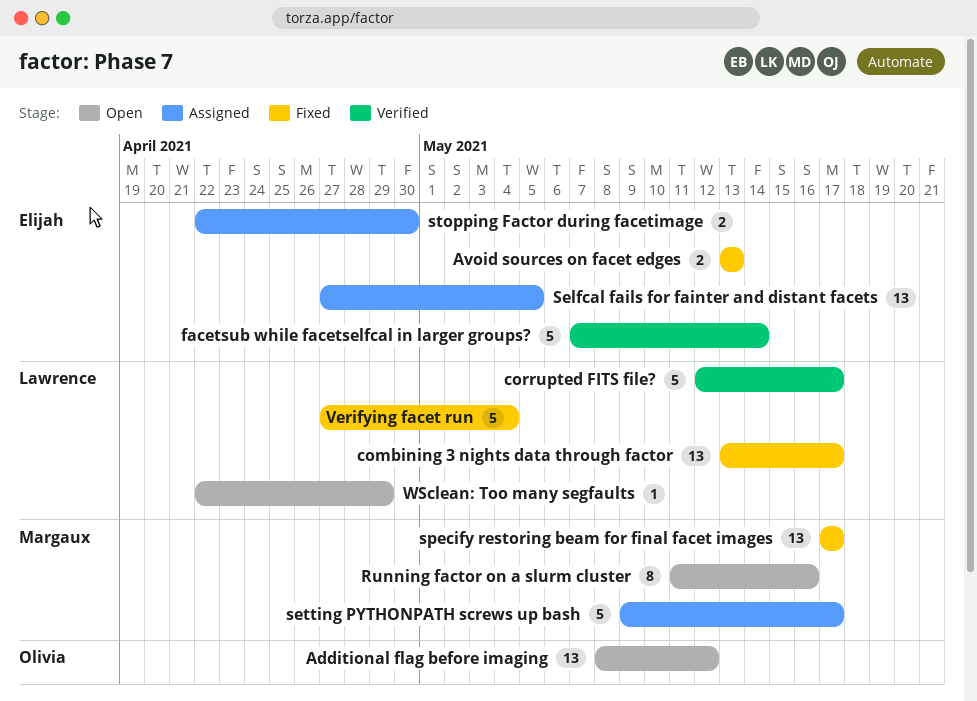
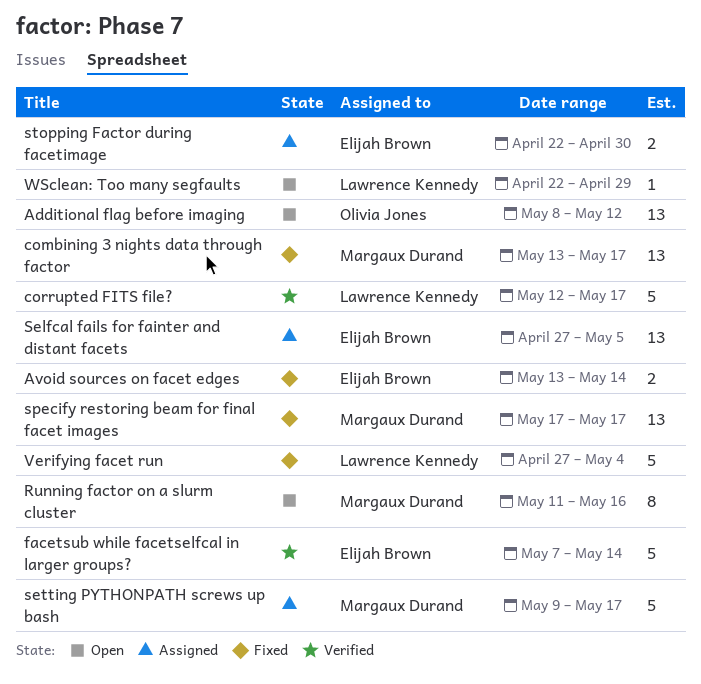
Avoid sources on facet edges, due: May 13 -> May 14
combining 3 nights data through factor, owner: Lawrence Kennedy -> Margaux Durand

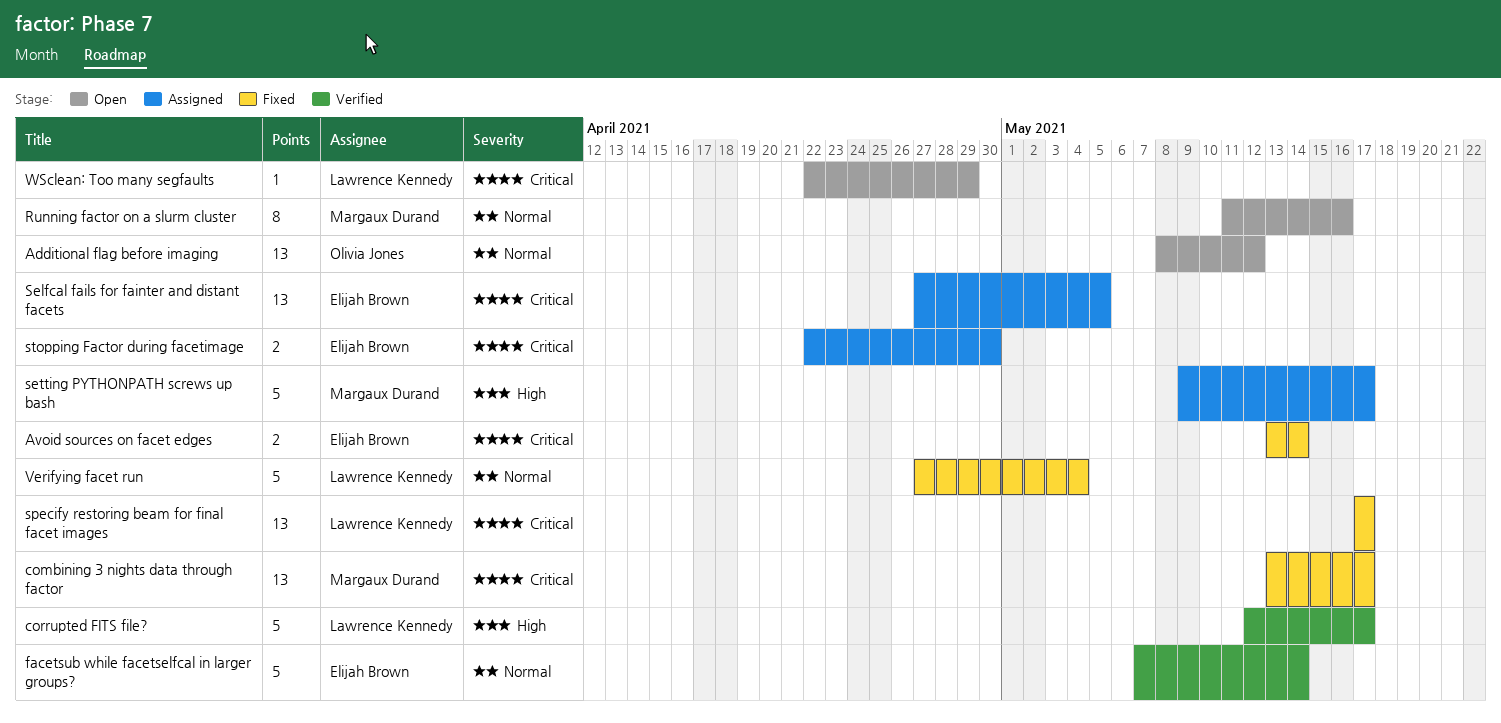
specify restoring beam for final facet images, owner: Margaux Durand -> Lawrence Kennedy

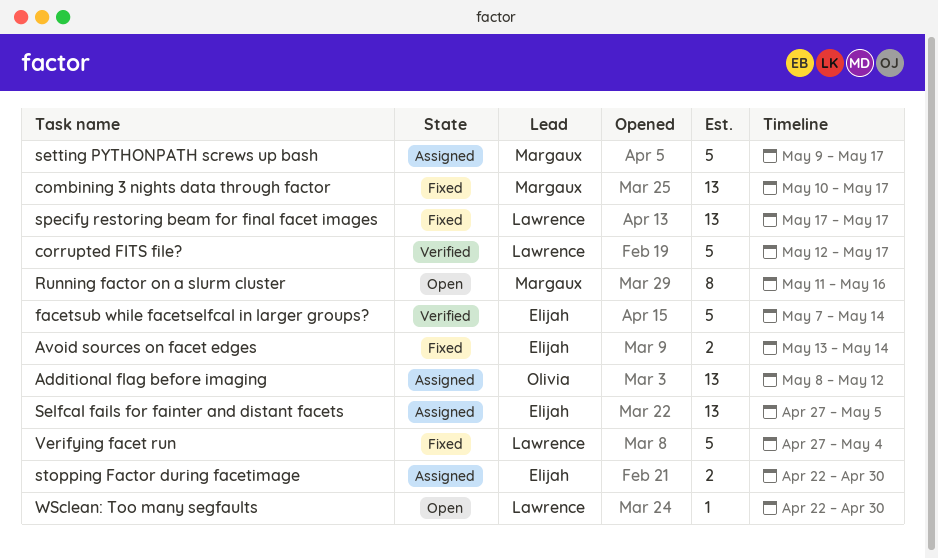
Additional flag before imaging, status: Open -> Assigned
combining 3 nights data through factor, start: May 13 -> May 10
WSclean: Too many segfaults, due: Apr 29 -> Apr 30

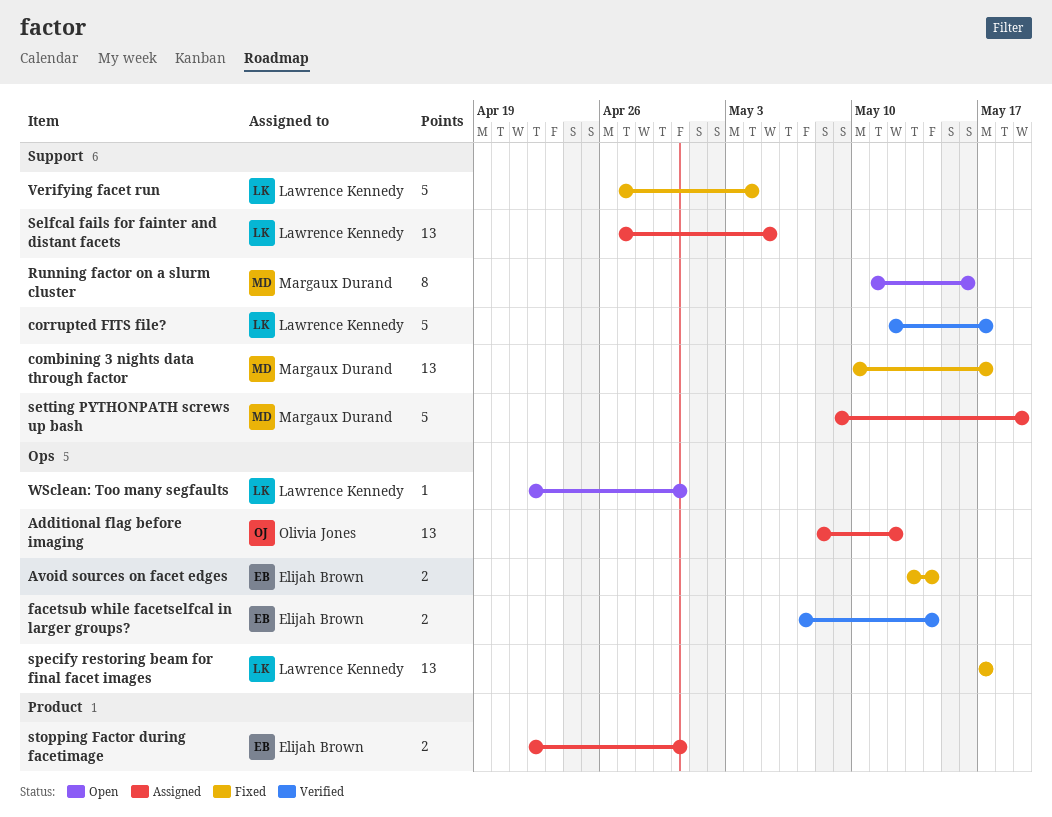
facetsub while facetselfcal in larger groups?, estimate: 5 -> 2
Selfcal fails for fainter and distant facets, owner: Elijah Brown -> Lawrence Kennedy
setting PYTHONPATH screws up bash, due: May 17 -> May 19

